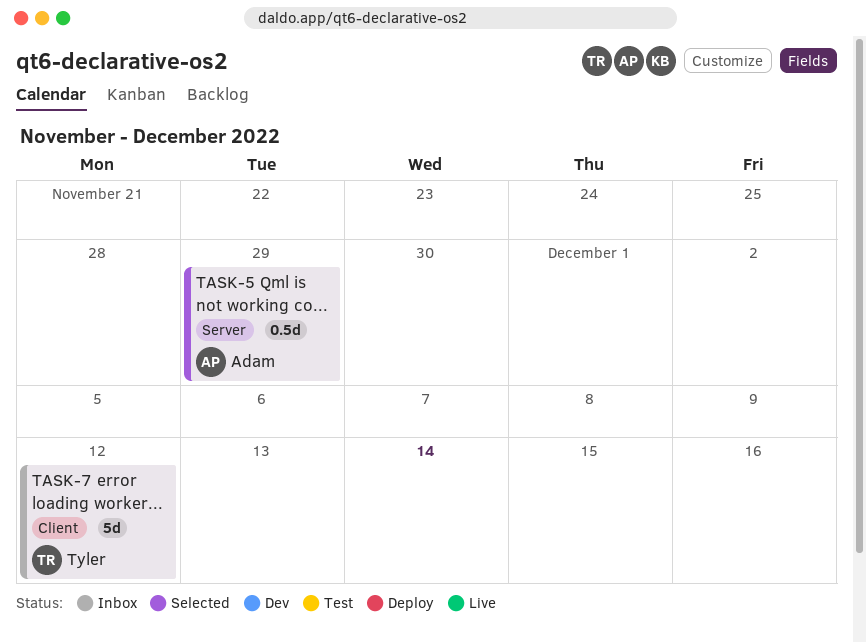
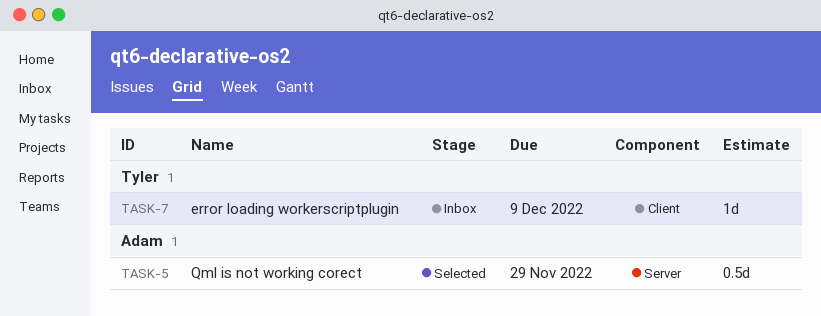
TASK-7, estimate: 5d -> 1d
TASK-7, due: Dec 12 -> Dec 9

